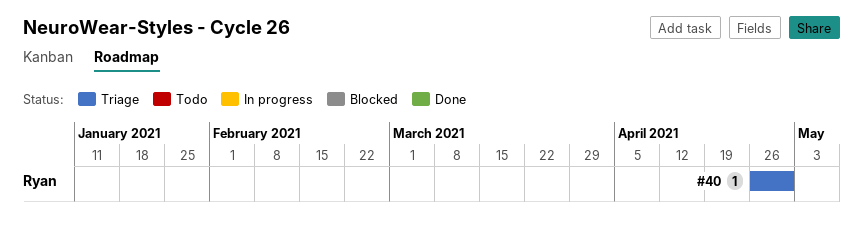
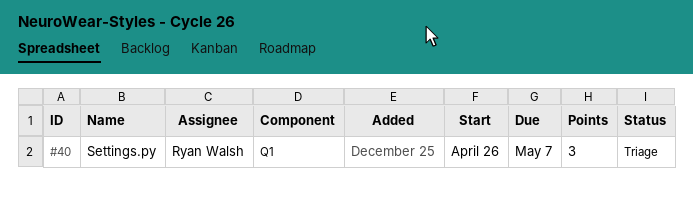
#40, estimate: 1 -> 3
#40, due: Apr 30 -> May 7

